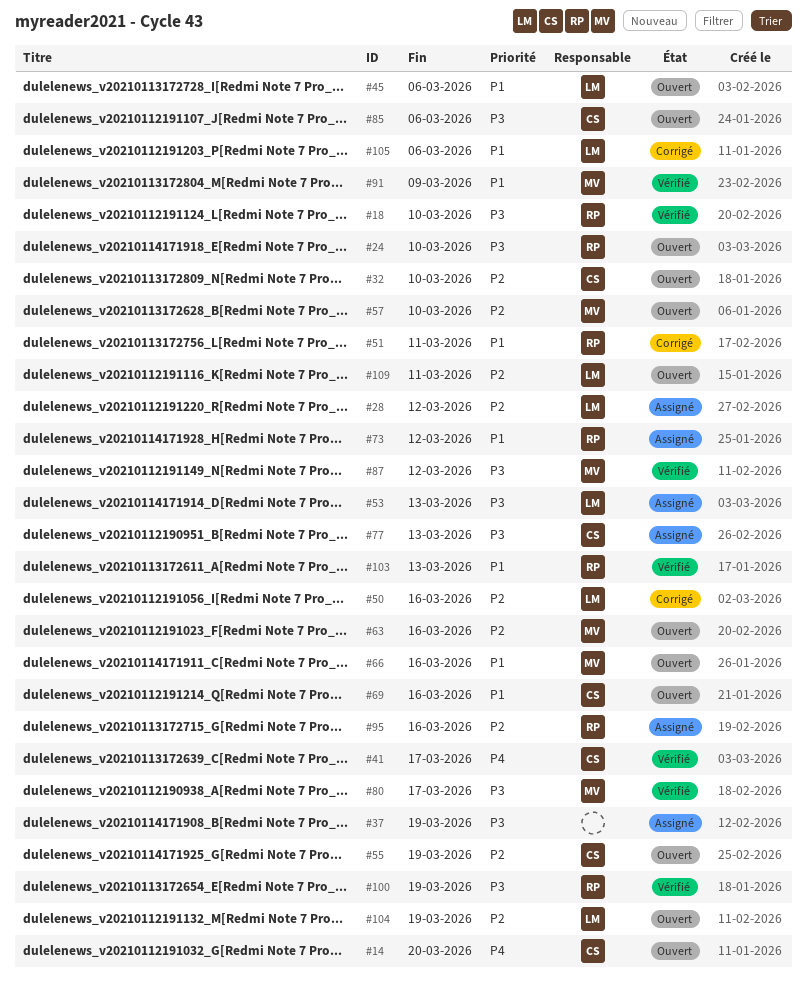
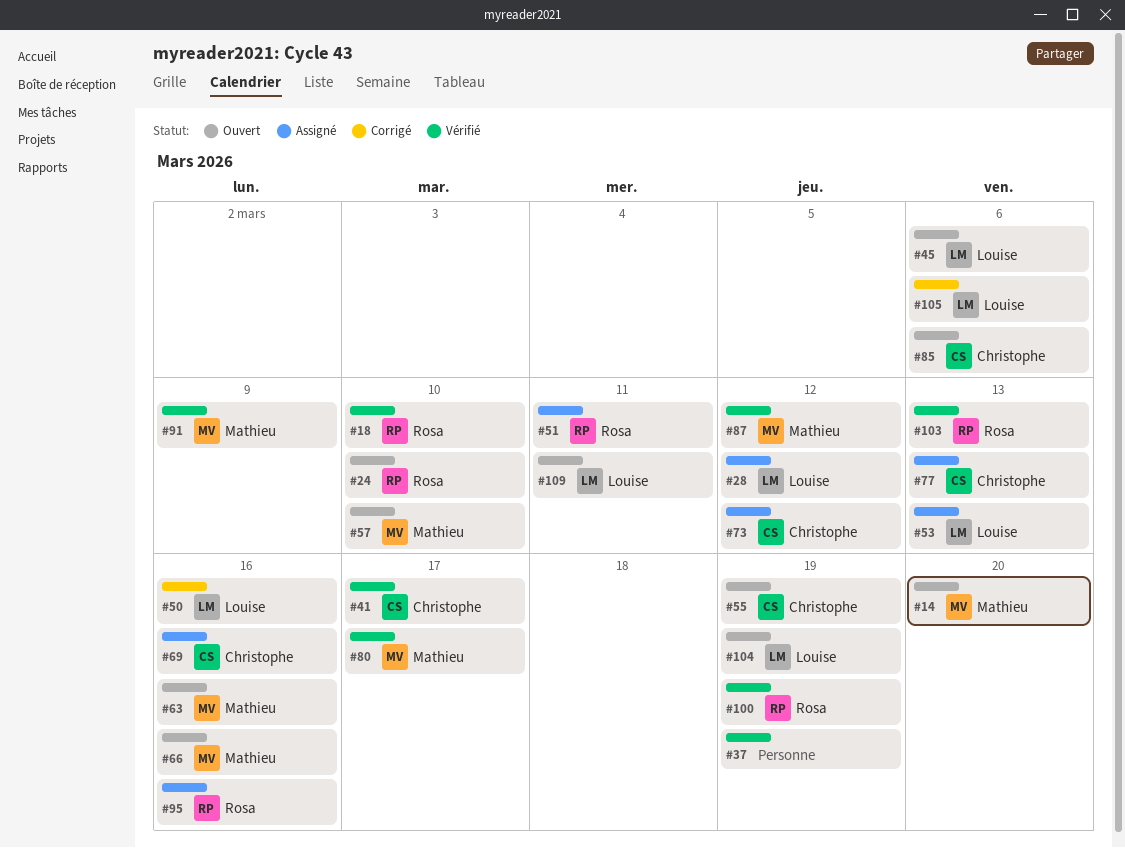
#14, owner: Christophe -> Mathieu
#32: present -> none
#37, status: Assigné -> Vérifié
#51, status: Corrigé -> Assigné
#69, status: Ouvert -> Assigné
#73, owner: Rosa -> Christophe

